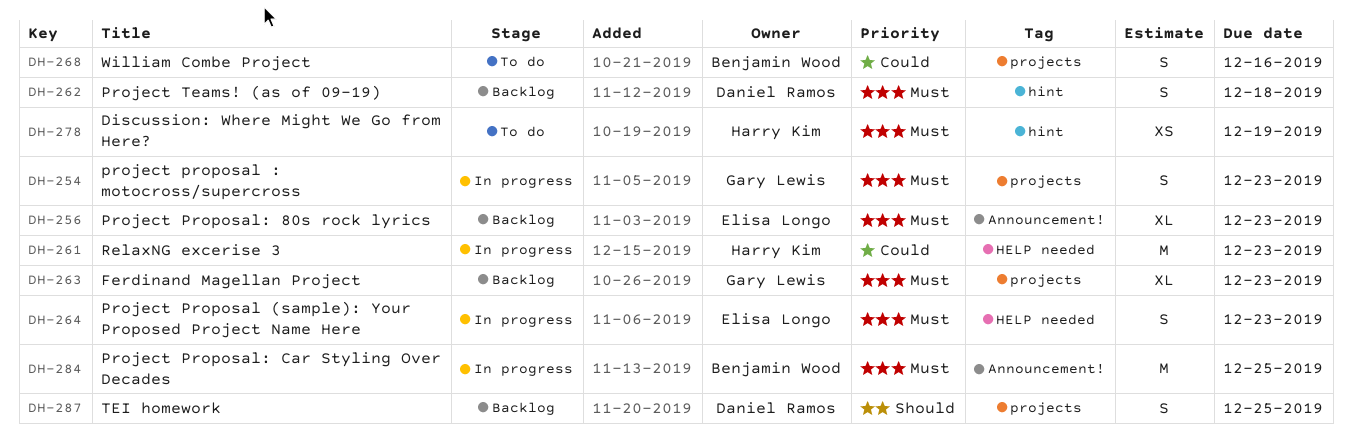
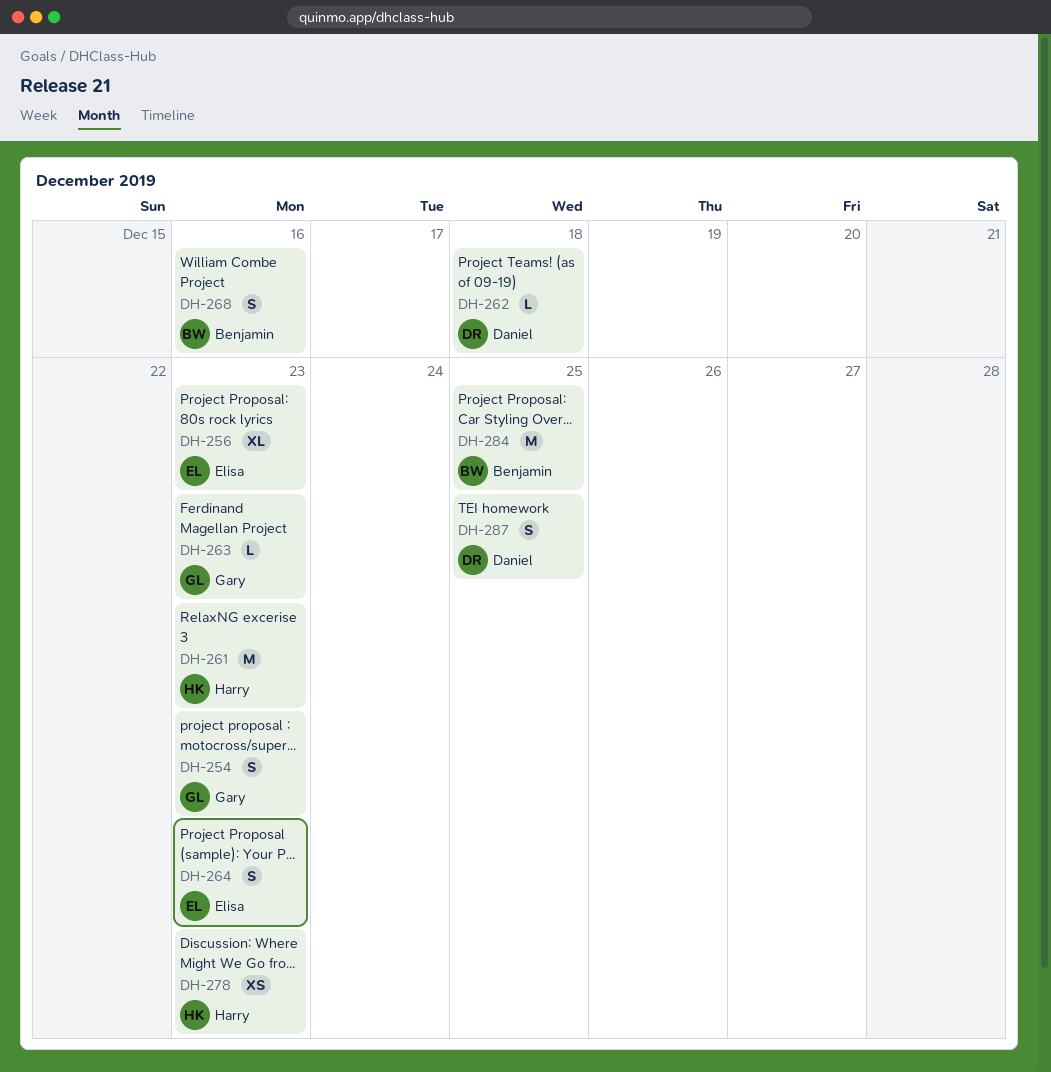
DH-262, estimate: S -> L
DH-263, estimate: XL -> L
DH-278, due: Dec 19 -> Dec 23

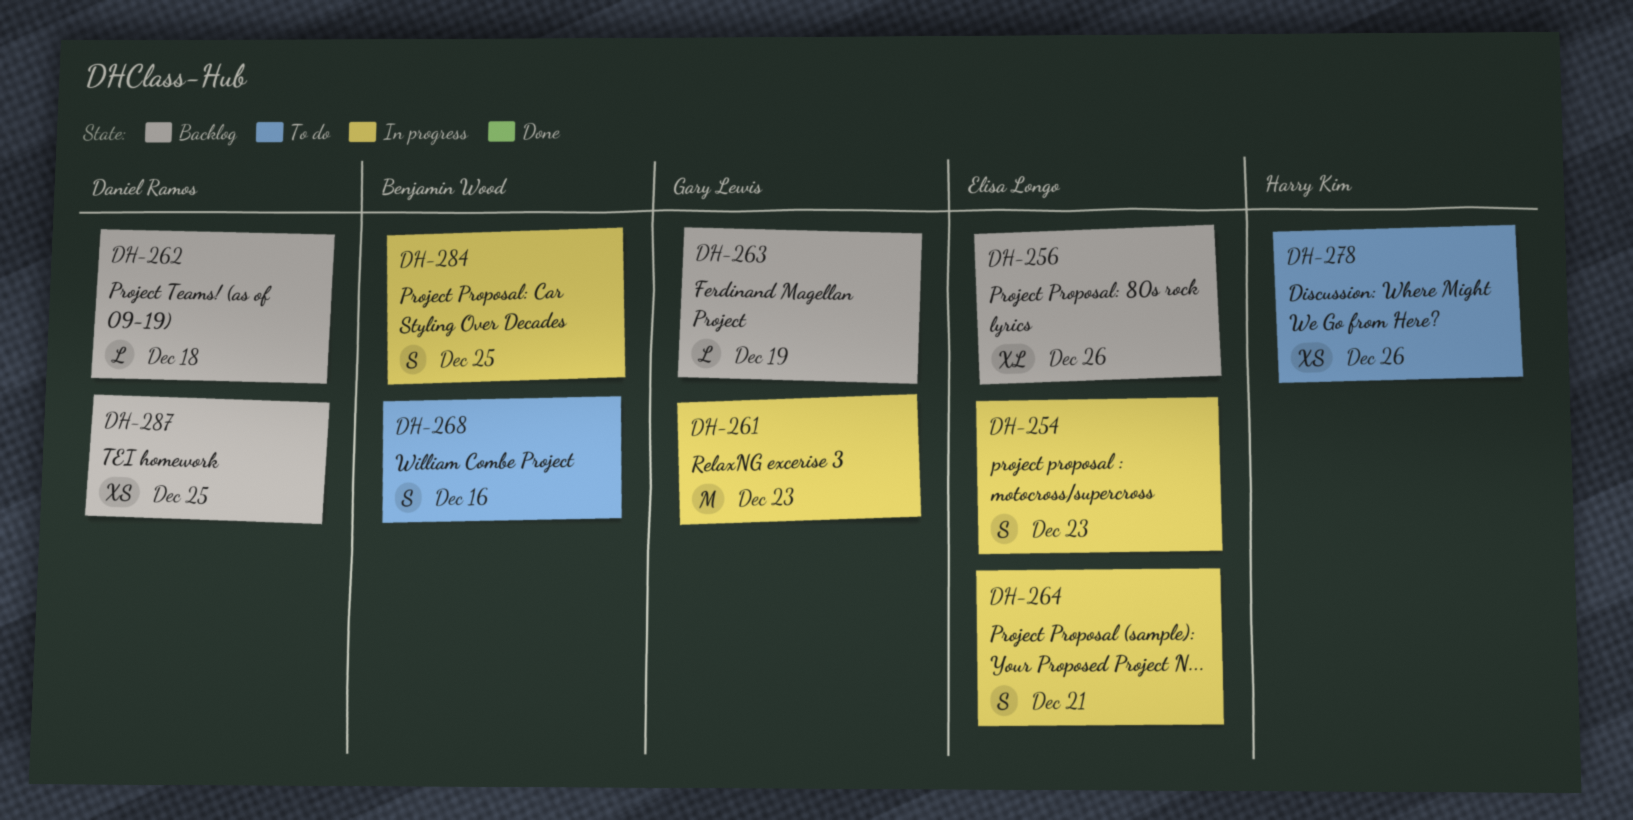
DH-254, owner: Gary Lewis -> Elisa Longo
DH-256, due: Dec 23 -> Dec 26
DH-261, owner: Harry Kim -> Gary Lewis
DH-263, due: Dec 23 -> Dec 19
DH-264, due: Dec 23 -> Dec 21
DH-278, due: Dec 23 -> Dec 26
DH-284, estimate: M -> S
DH-287, estimate: S -> XS

